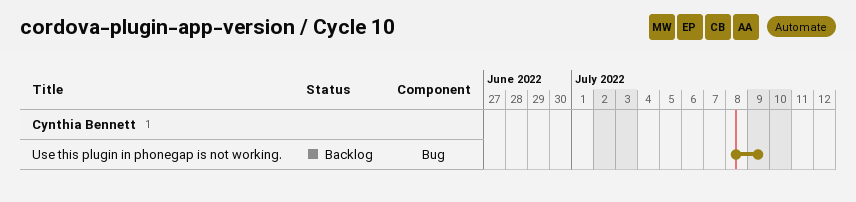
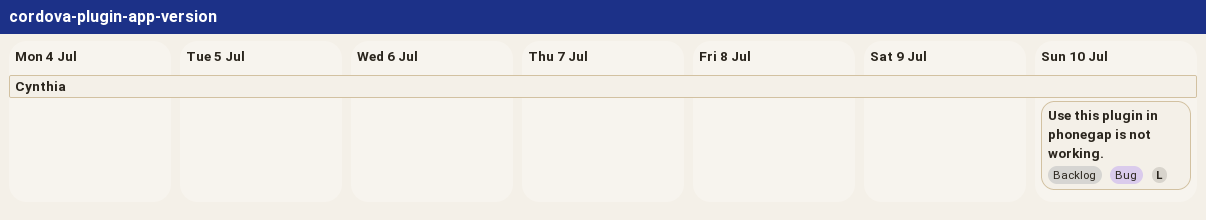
Use this plugin in phonegap is not working., due: Jul 9 -> Jul 10

